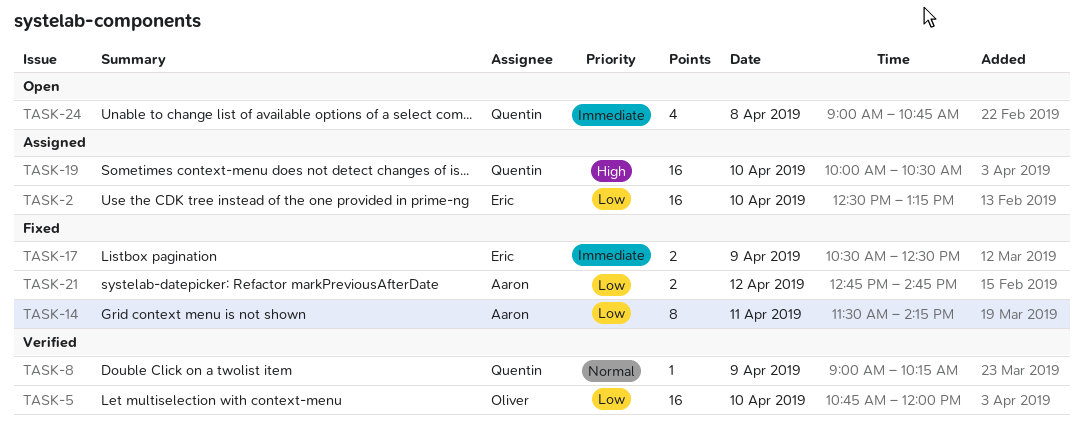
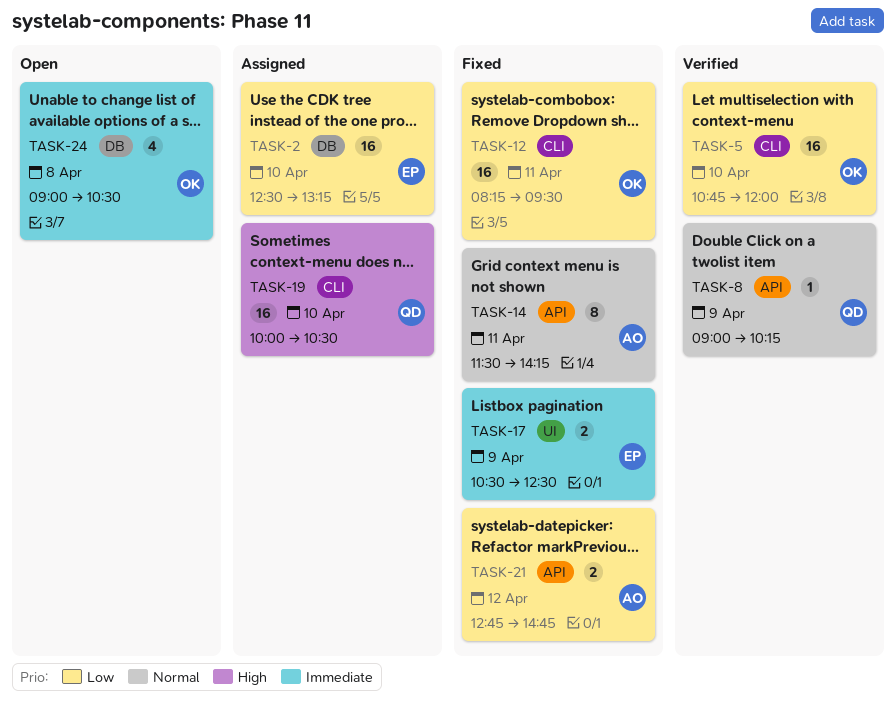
TASK-12: none -> present
TASK-14, priority: Low -> Normal
TASK-24, owner: Quentin -> Oliver
TASK-24, ends: 10:45 -> 10:30

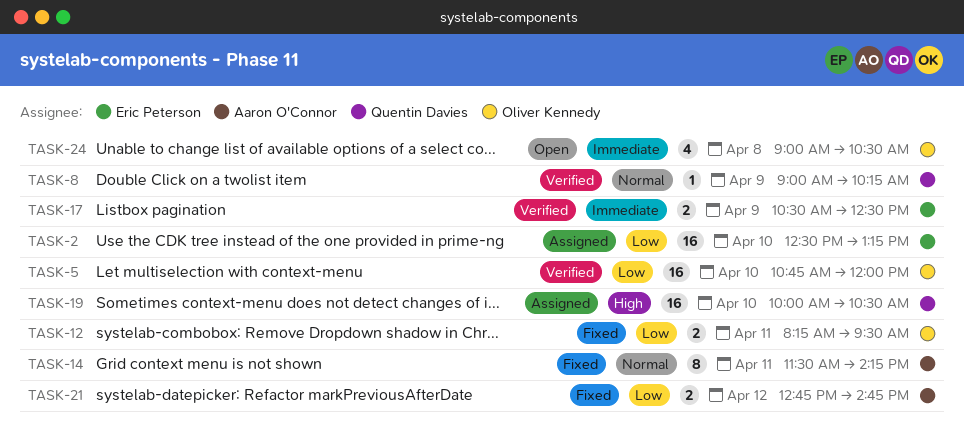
TASK-12, estimate: 16 -> 2
TASK-17, status: Fixed -> Verified

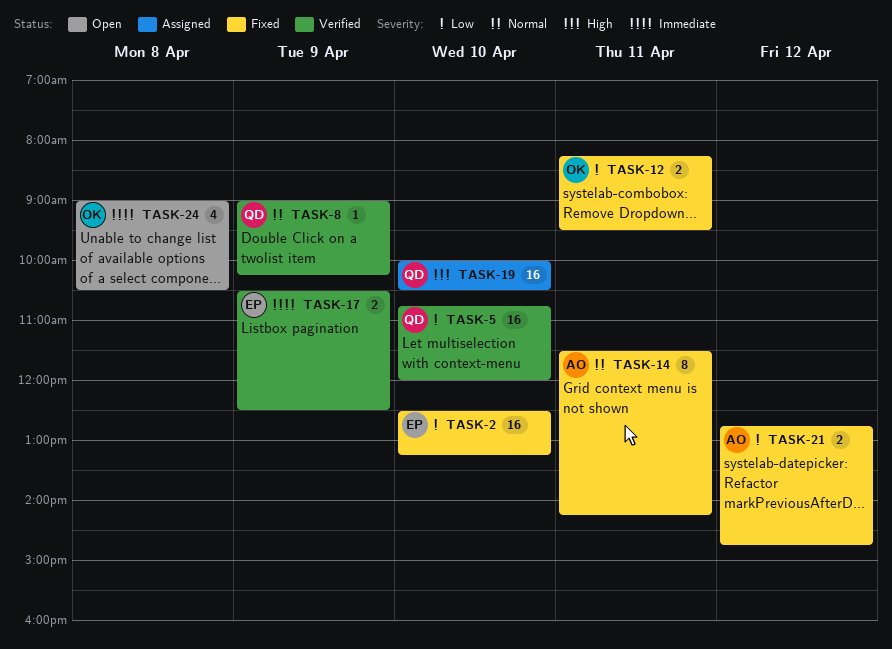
TASK-2, status: Assigned -> Fixed
TASK-5, owner: Oliver Kennedy -> Quentin Davies

